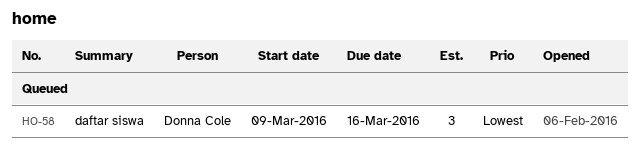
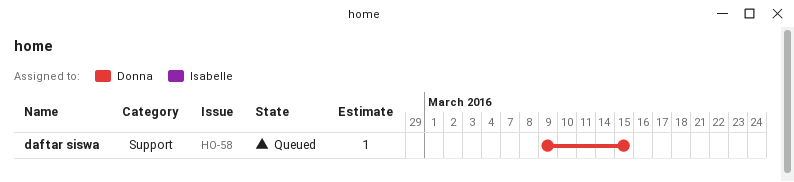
HO-58, estimate: 3 -> 1
HO-58, due: Mar 16 -> Mar 15

